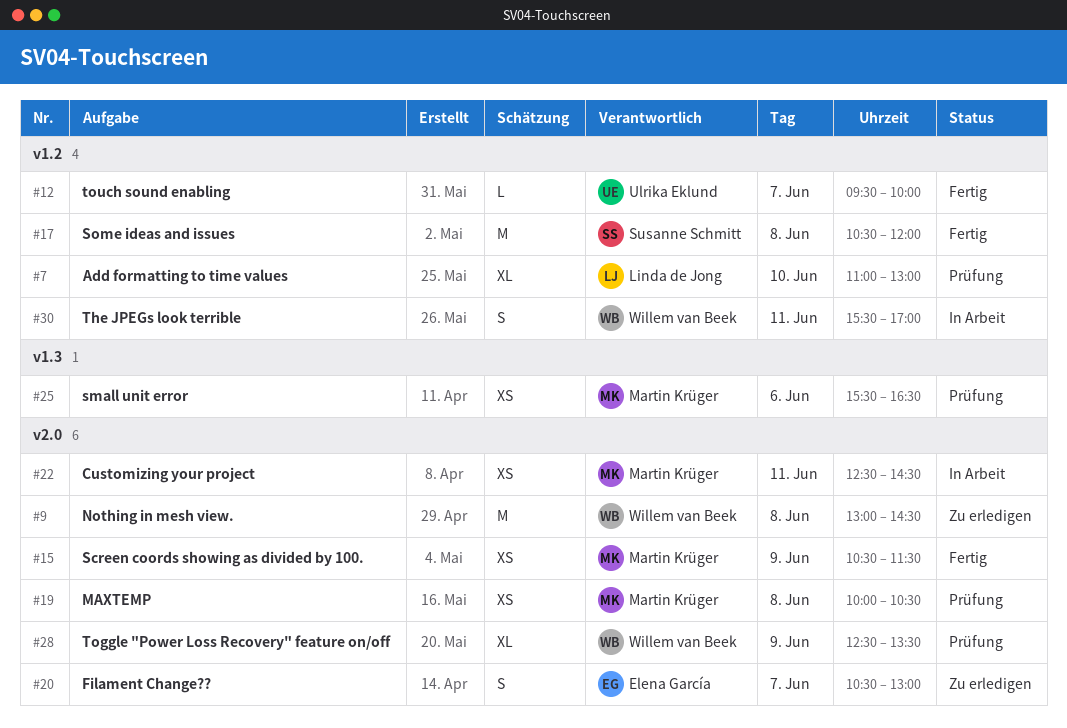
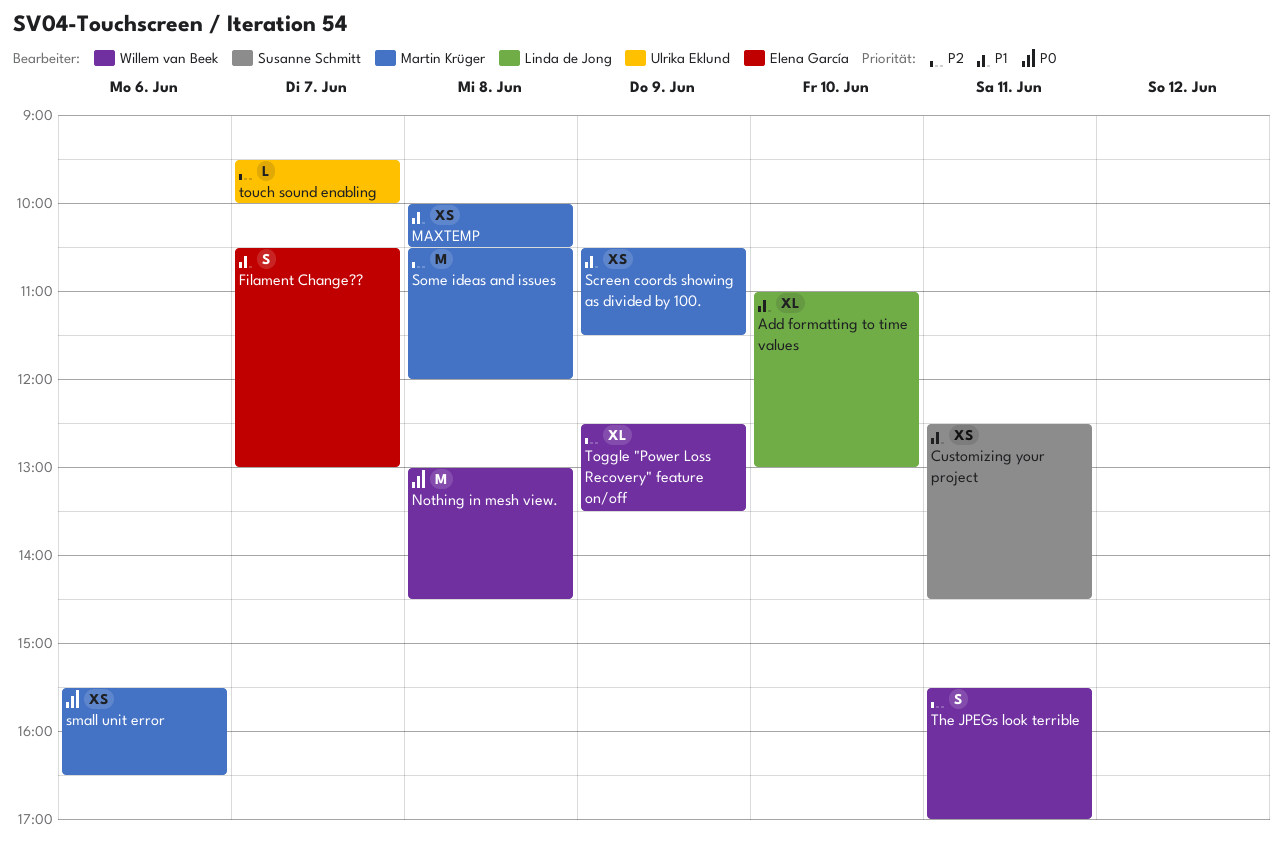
Customizing your project, owner: Martin Krüger -> Susanne Schmitt
Some ideas and issues, owner: Susanne Schmitt -> Martin Krüger

